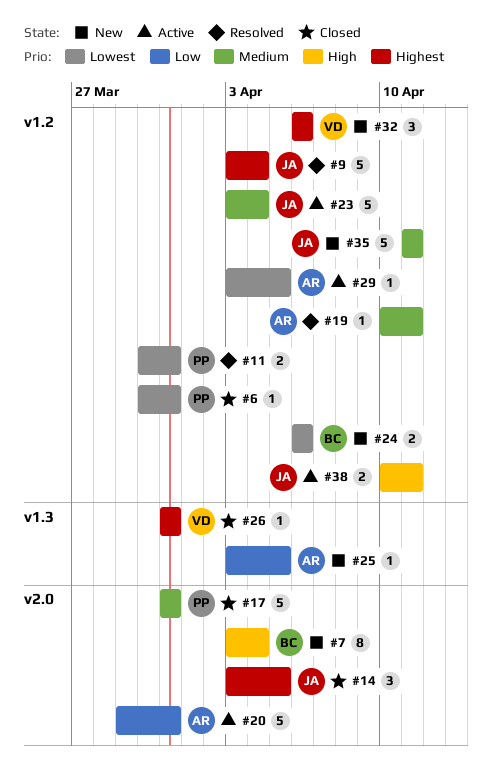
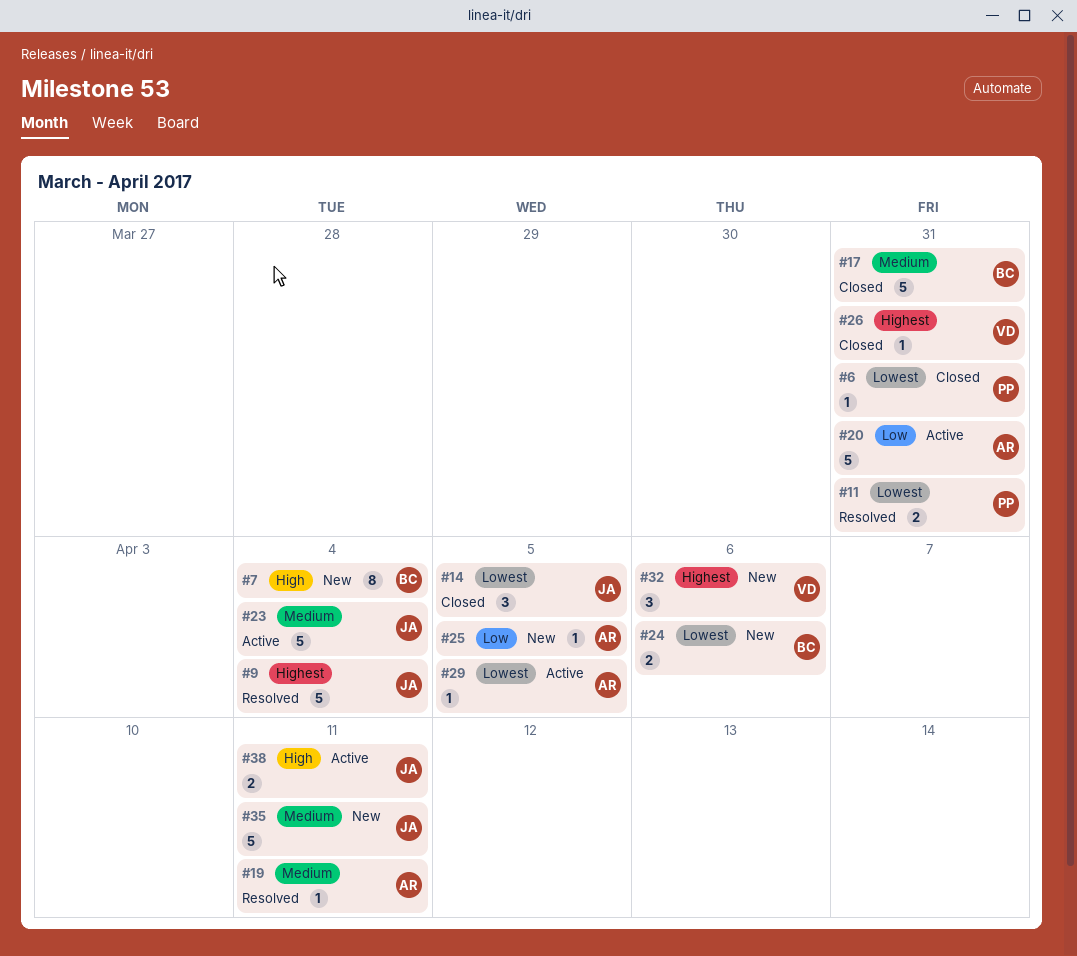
#14, priority: Highest -> Lowest
#17, owner: PP -> BC

